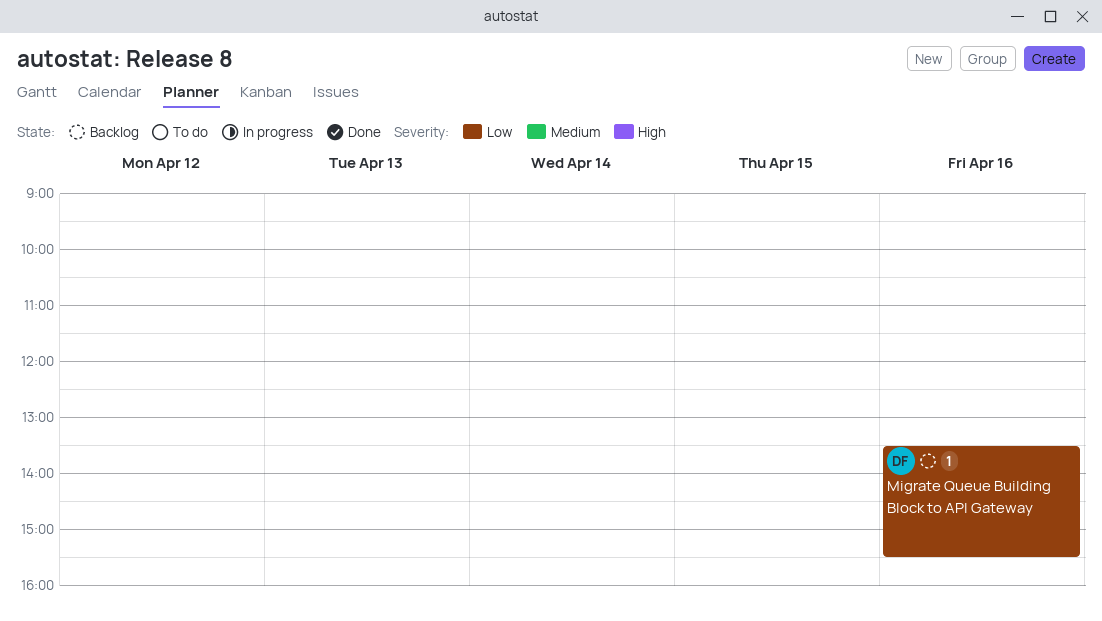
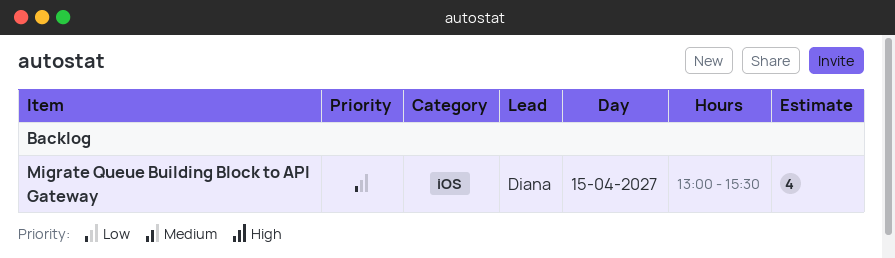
Migrate Queue Building Block to API Gateway, estimate: 1 -> 4
Migrate Queue Building Block to API Gateway, day: Apr 16 -> Apr 15
Migrate Queue Building Block to API Gateway, begins: 13:30 -> 13:00

